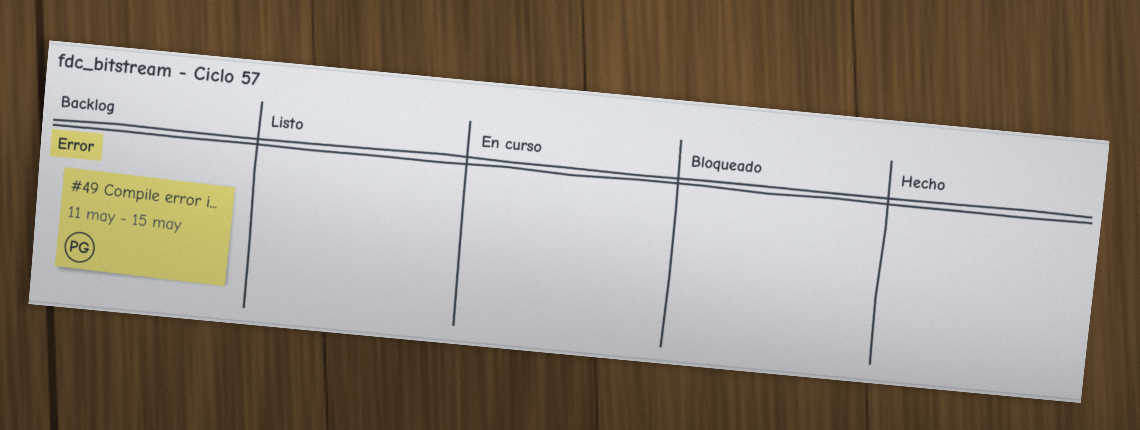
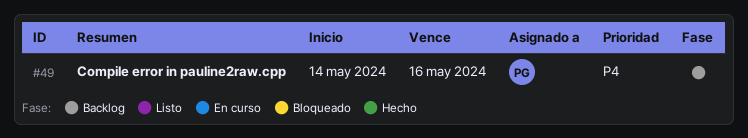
#49, start: May 11 -> May 14
#49, due: May 15 -> May 16

